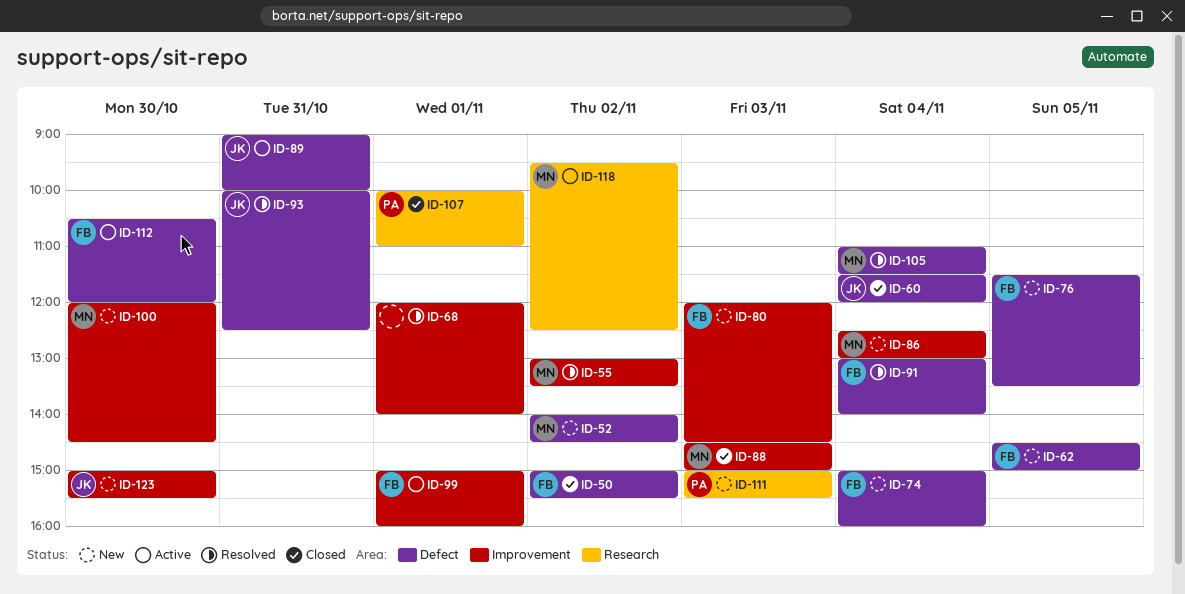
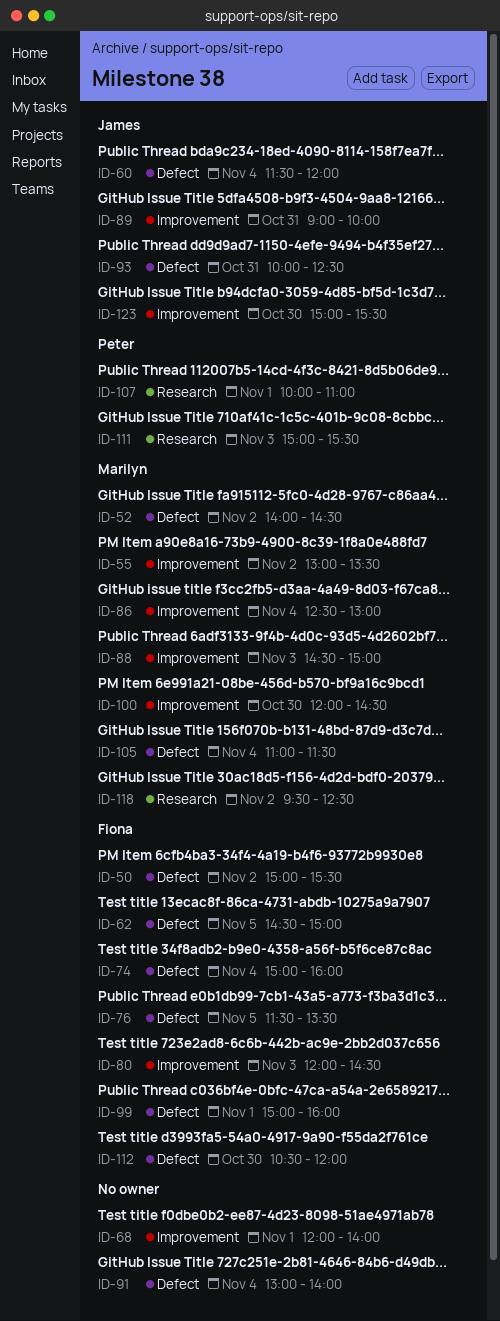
ID-89, label: Defect -> Improvement
ID-91, owner: Fiona -> none
ID-99, label: Improvement -> Defect

